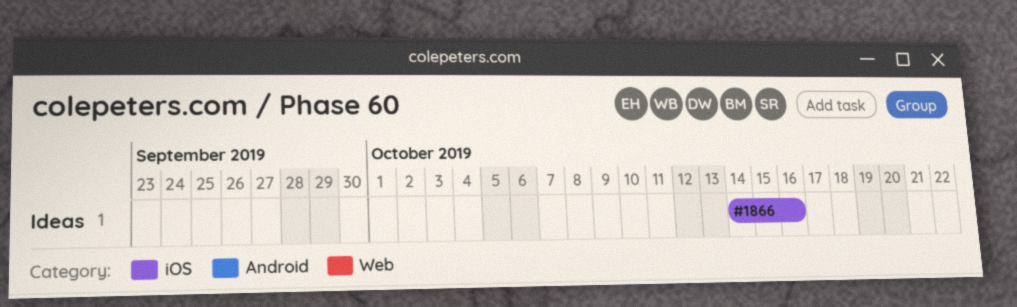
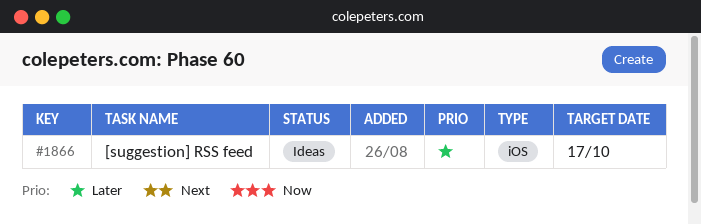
#1866, due: Oct 16 -> Oct 17

